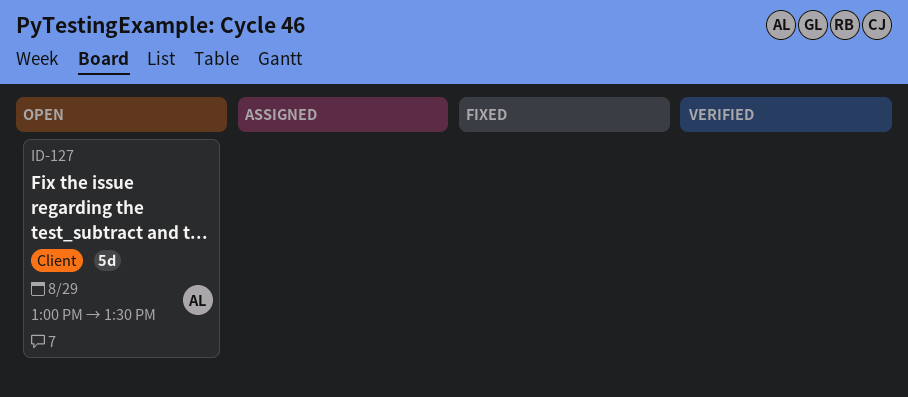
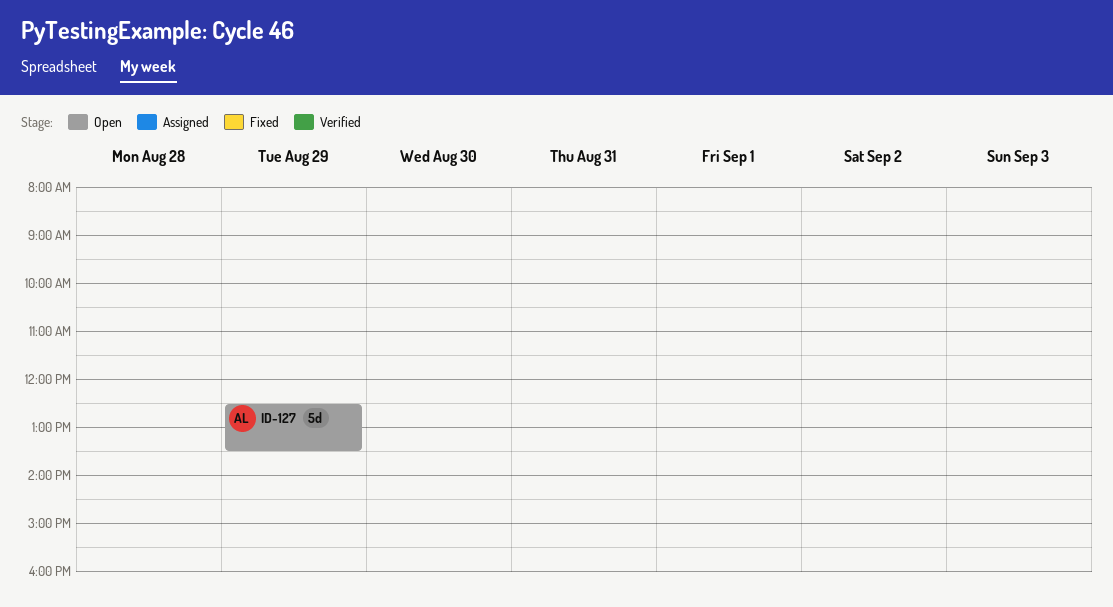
ID-127, begins: 13:00 -> 12:30

